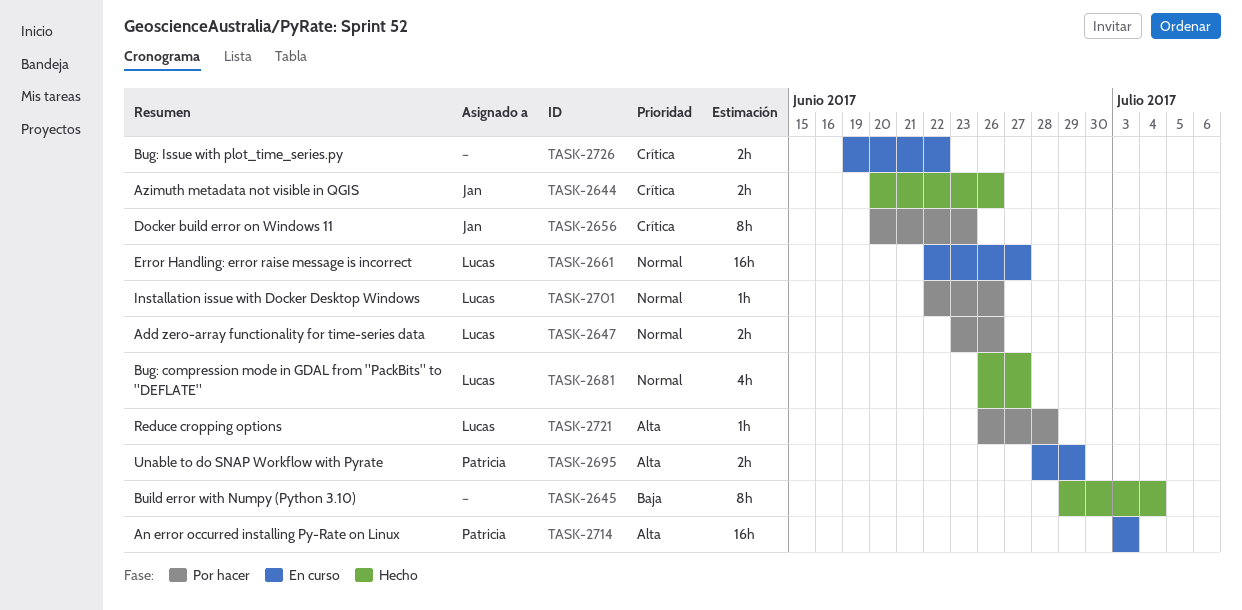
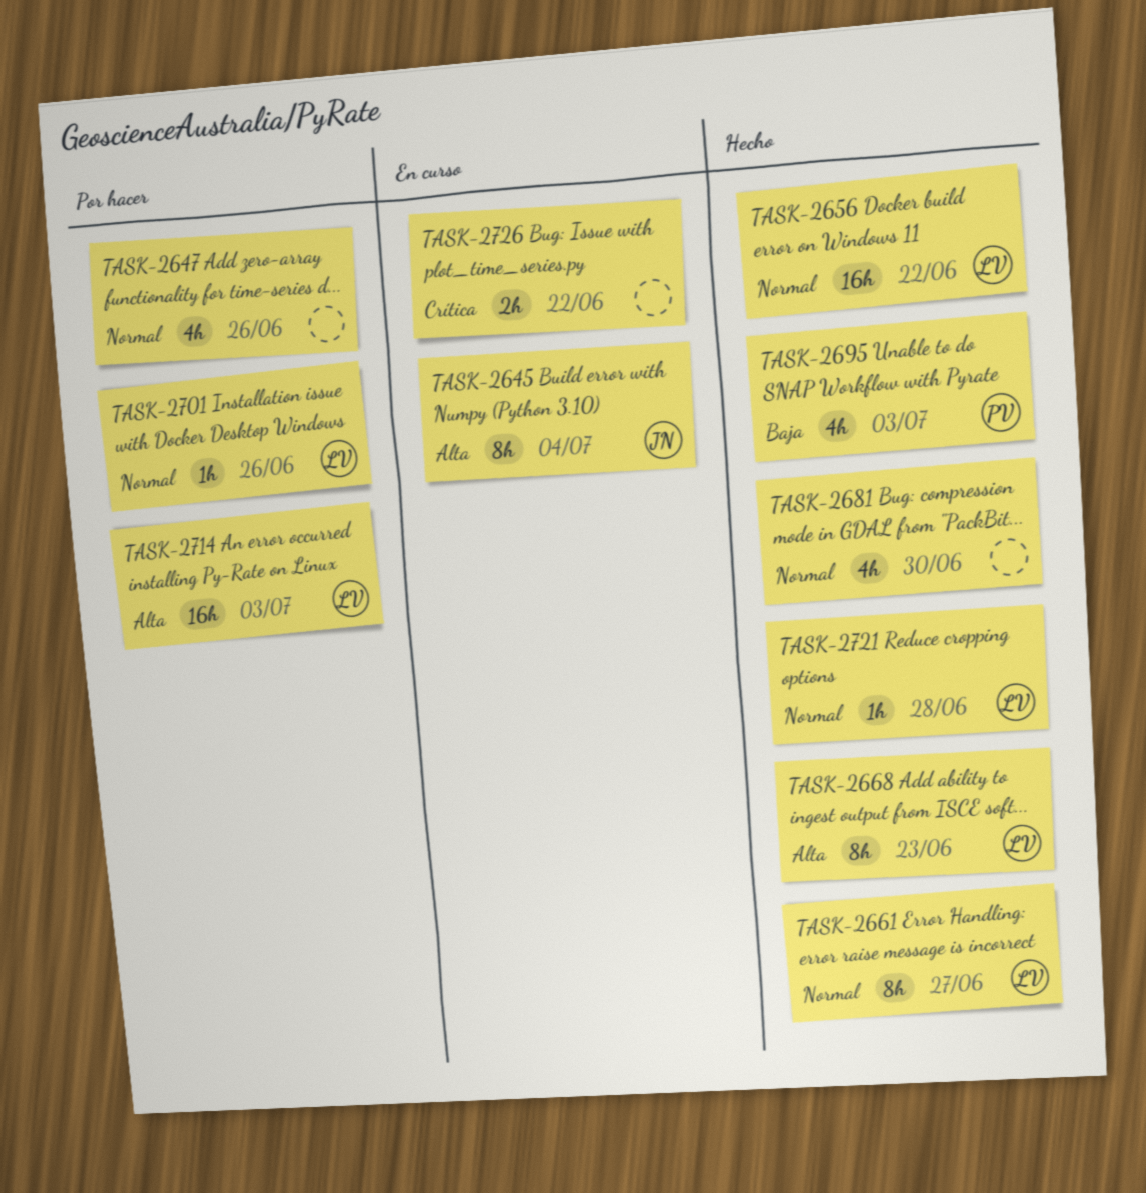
TASK-2644: present -> none
TASK-2645, status: Hecho -> En curso
TASK-2645, owner: none -> Jan
TASK-2645, priority: Baja -> Alta
TASK-2647, owner: Lucas -> none
TASK-2647, estimate: 2h -> 4h
TASK-2656, status: Por hacer -> Hecho
TASK-2656, owner: Jan -> Lucas
TASK-2656, priority: Crítica -> Normal
TASK-2656, estimate: 8h -> 16h
TASK-2656, due: Jun 23 -> Jun 22
TASK-2661, status: En curso -> Hecho
TASK-2661, estimate: 16h -> 8h
TASK-2668: none -> present
TASK-2681, owner: Lucas -> none
TASK-2681, due: Jun 27 -> Jun 30
TASK-2695, status: En curso -> Hecho
TASK-2695, priority: Alta -> Baja
TASK-2695, estimate: 2h -> 4h
TASK-2695, due: Jun 29 -> Jul 3
TASK-2714, status: En curso -> Por hacer
TASK-2714, owner: Patricia -> Lucas
TASK-2721, status: Por hacer -> Hecho
TASK-2721, priority: Alta -> Normal

